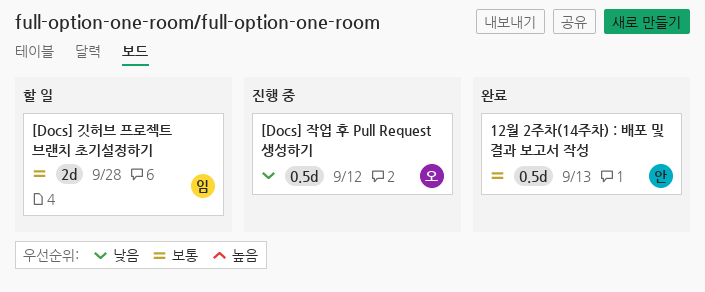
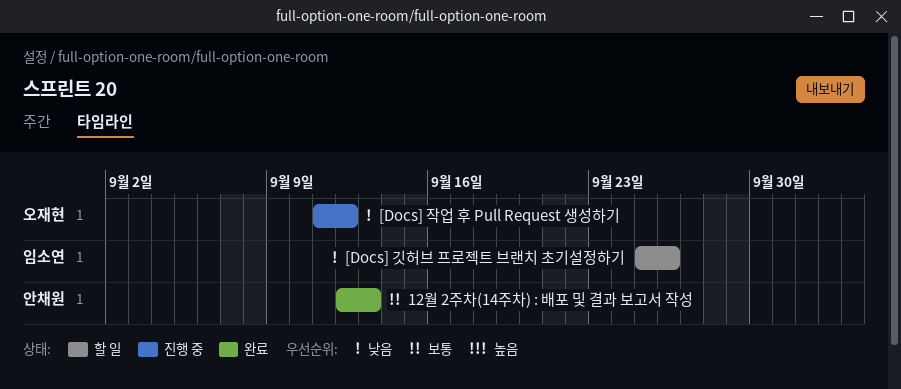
[Docs] 깃허브 프로젝트 브랜치 초기설정하기, priority: 보통 -> 낮음
[Docs] 깃허브 프로젝트 브랜치 초기설정하기, due: Sep 28 -> Sep 26

